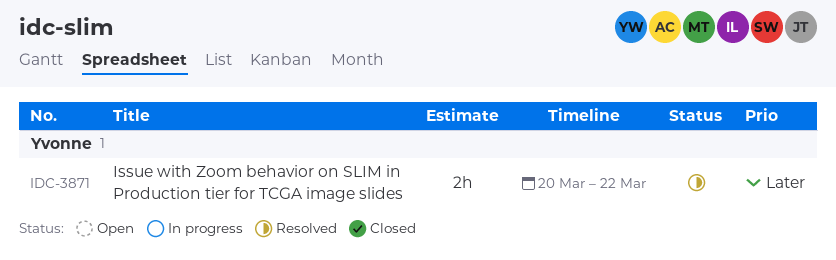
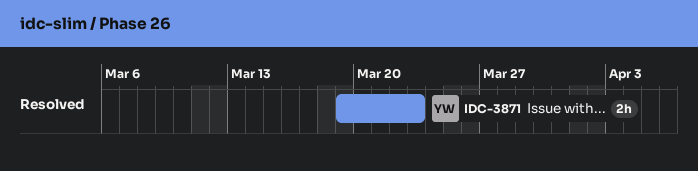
IDC-3871, start: Mar 20 -> Mar 19
IDC-3871, due: Mar 22 -> Mar 23

